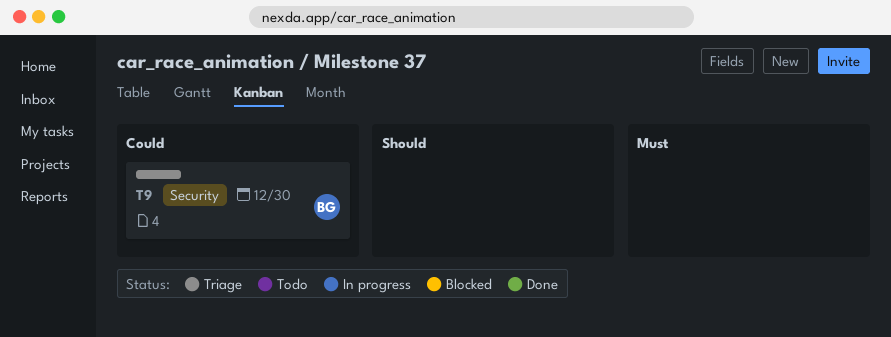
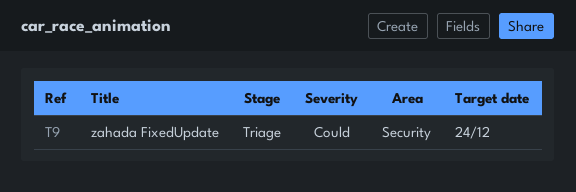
T9, due: Dec 30 -> Dec 24

